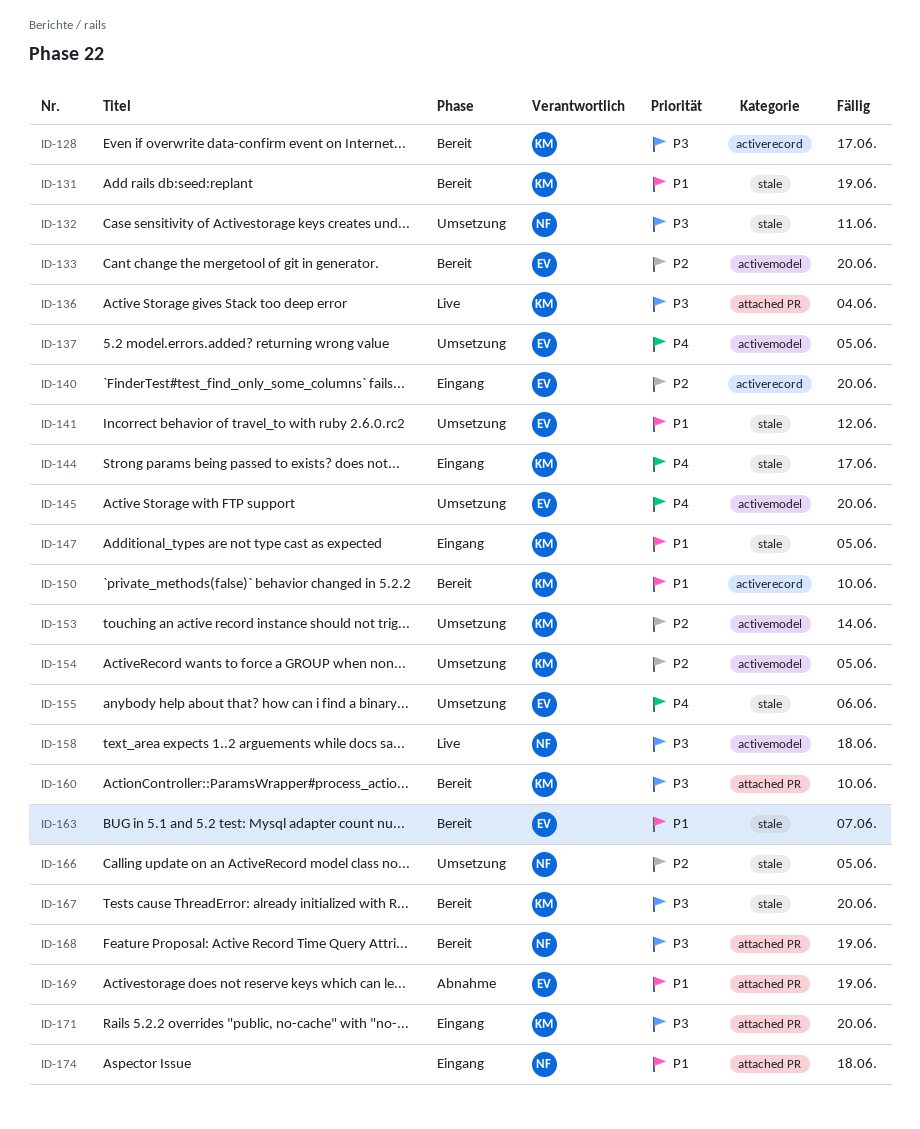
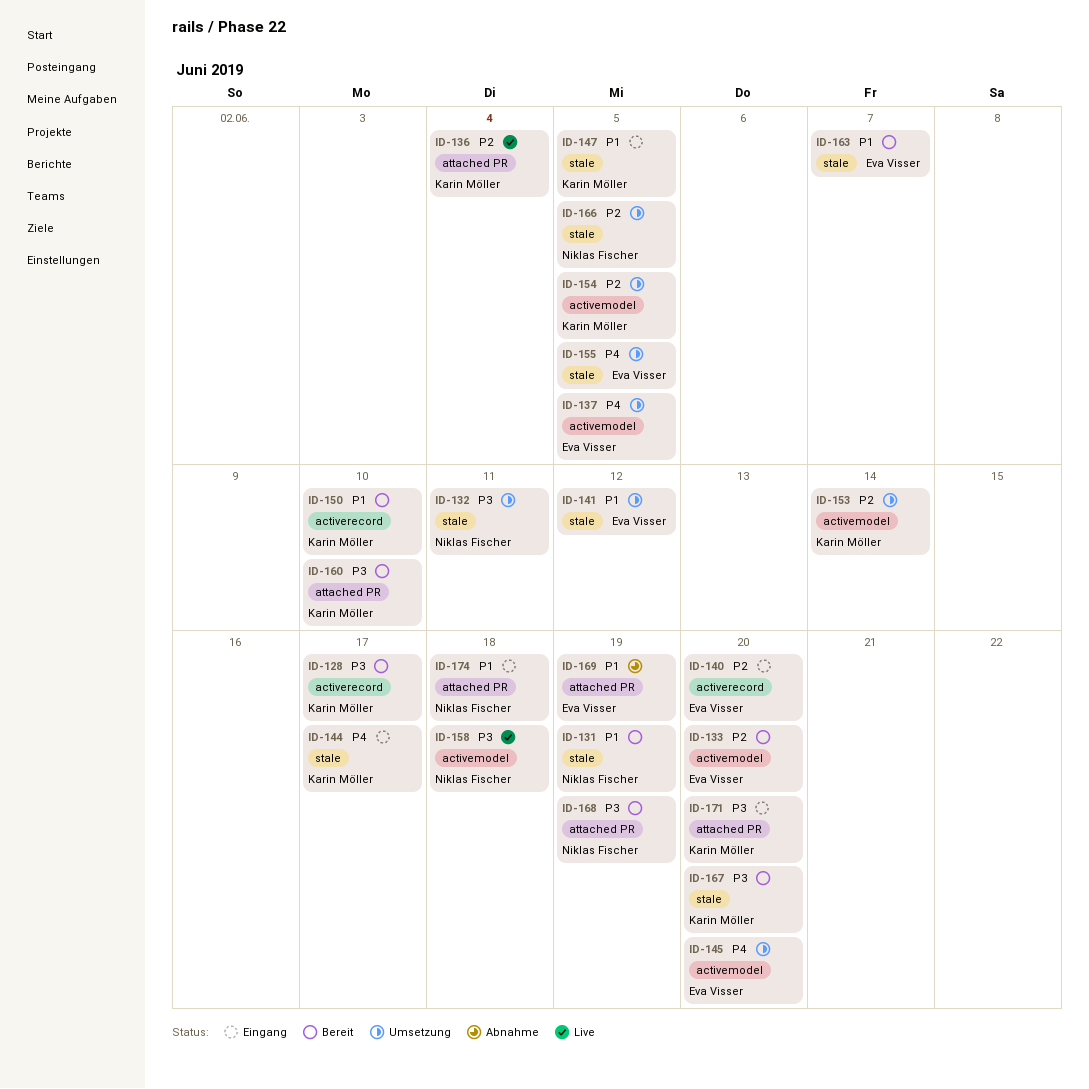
ID-131, owner: Karin Möller -> Niklas Fischer
ID-136, priority: P3 -> P2
ID-155, due: Jun 6 -> Jun 5

